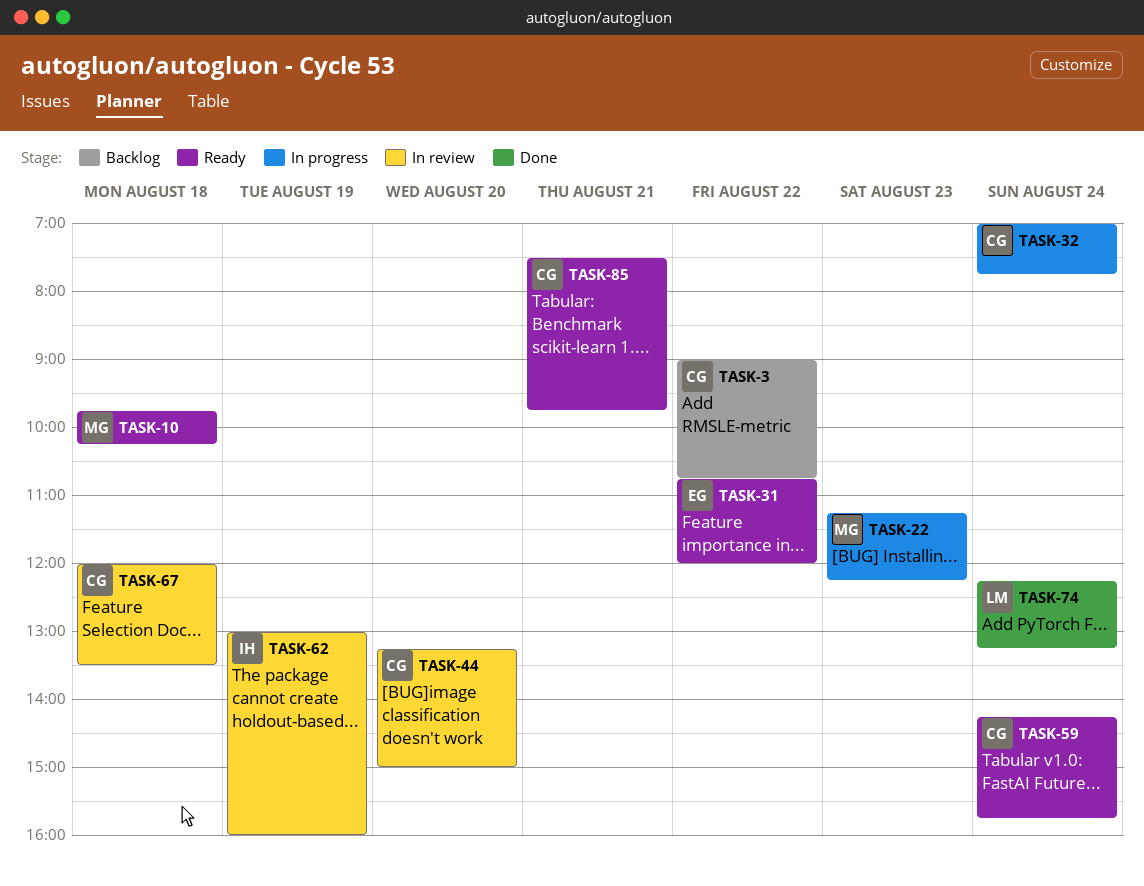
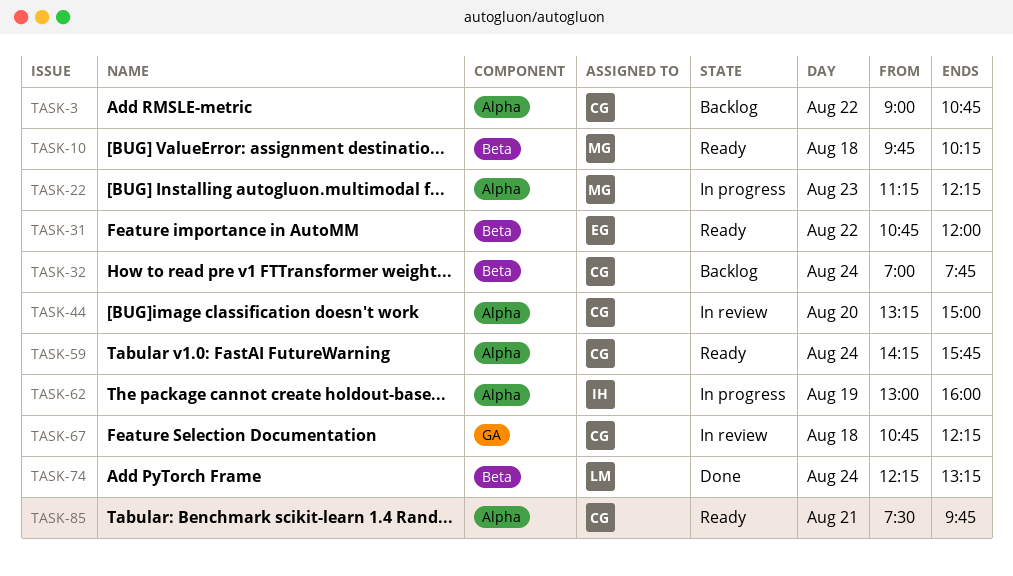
TASK-32, status: In progress -> Backlog
TASK-62, status: In review -> In progress
TASK-67, begins: 12:00 -> 10:45
TASK-67, ends: 13:30 -> 12:15

